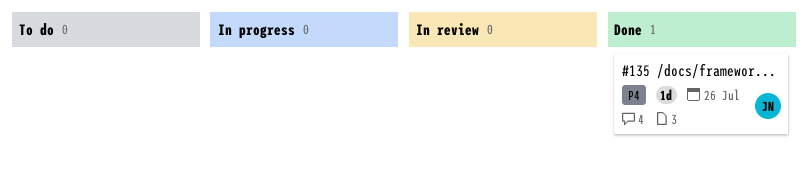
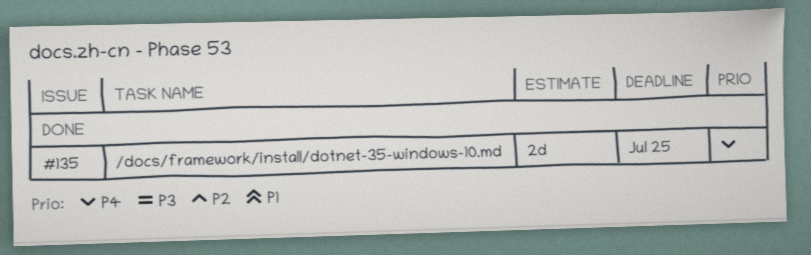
#135, estimate: 1d -> 2d
#135, due: Jul 26 -> Jul 25

